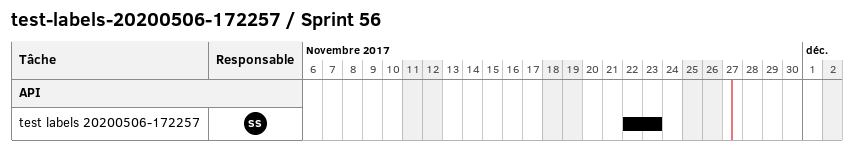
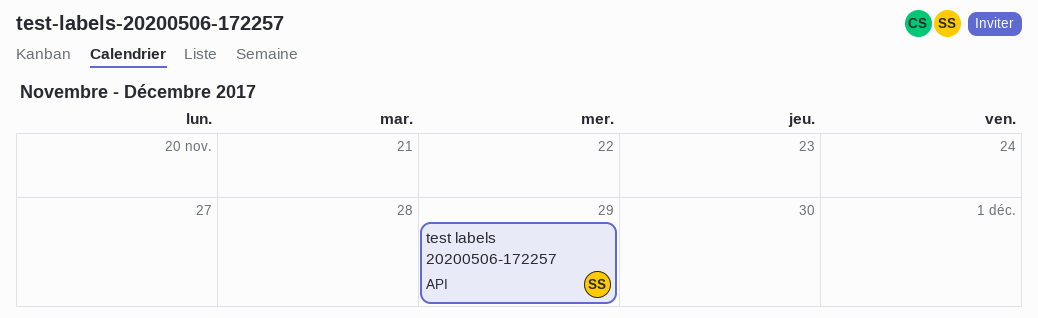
test labels 20200506-172257, due: Nov 23 -> Nov 29

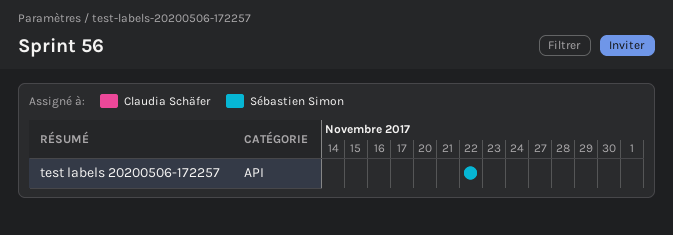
test labels 20200506-172257, due: Nov 29 -> Nov 22

